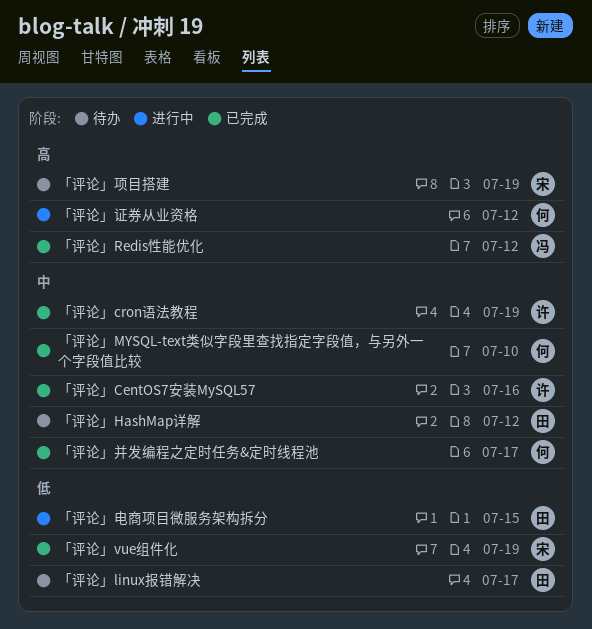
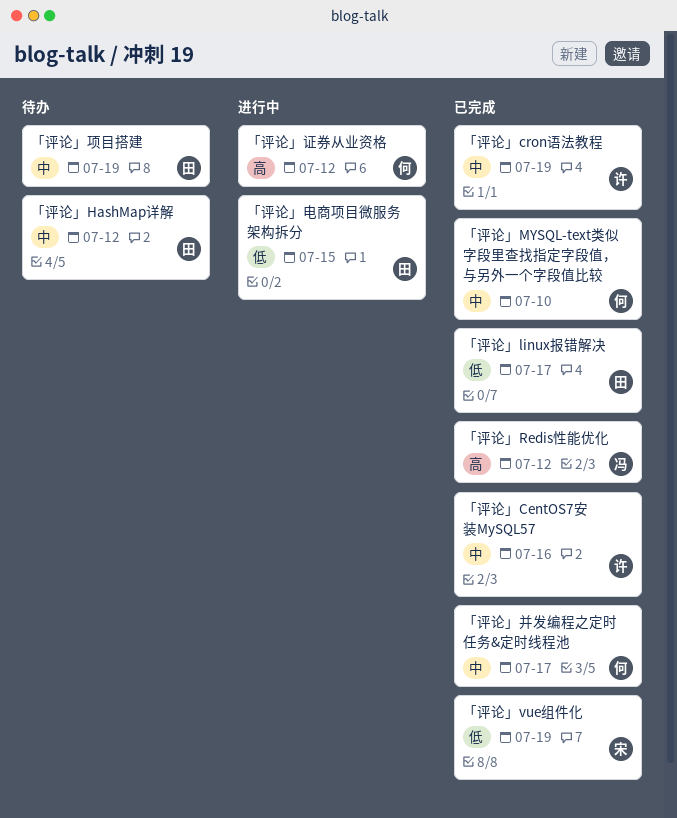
「评论」linux报错解决, status: 待办 -> 已完成
「评论」项目搭建, owner: 宋 -> 田
「评论」项目搭建, priority: 高 -> 中

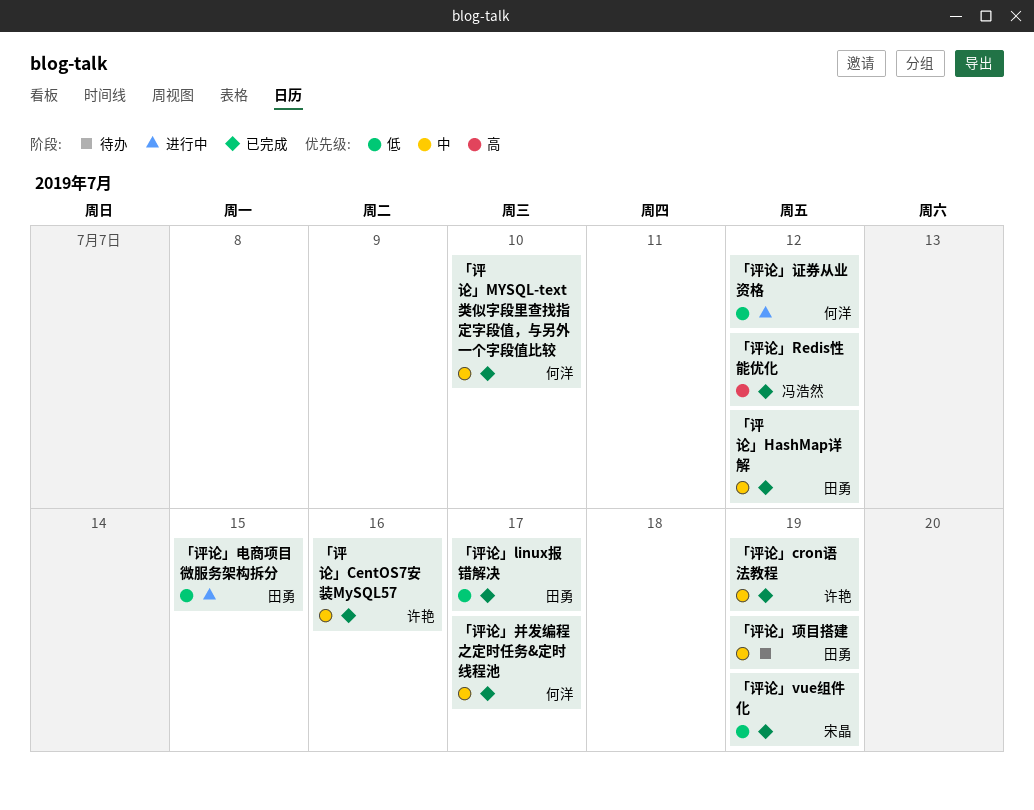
「评论」HashMap详解, status: 待办 -> 已完成
「评论」证券从业资格, priority: 高 -> 低

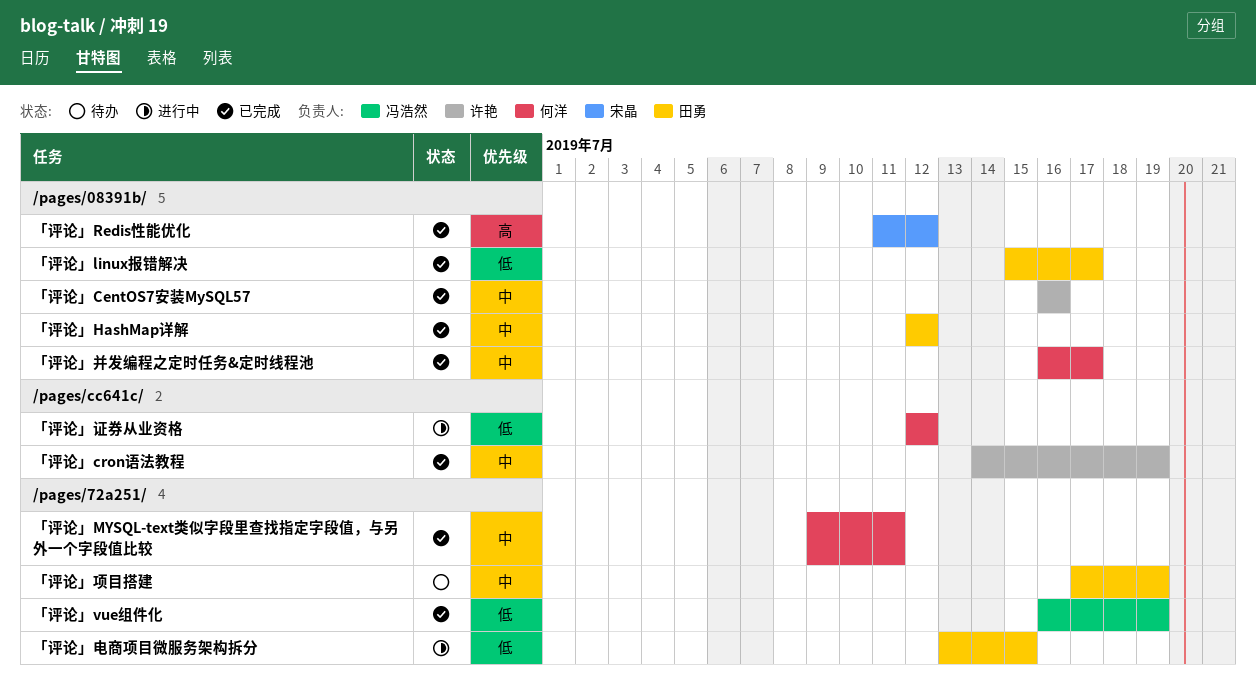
「评论」MYSQL-text类似字段里查找指定字段值，与另外一个字段值比较, due: Jul 10 -> Jul 11
「评论」Redis性能优化, owner: 冯浩然 -> 宋晶
「评论」vue组件化, owner: 宋晶 -> 冯浩然

